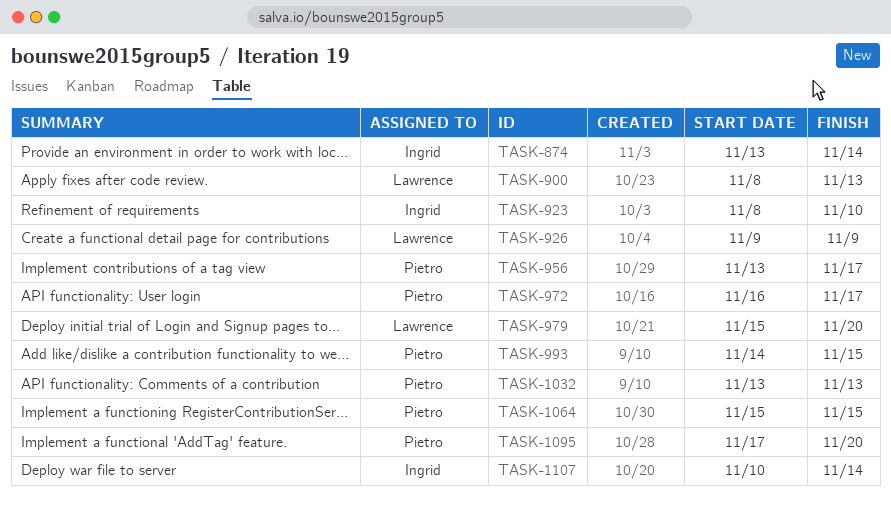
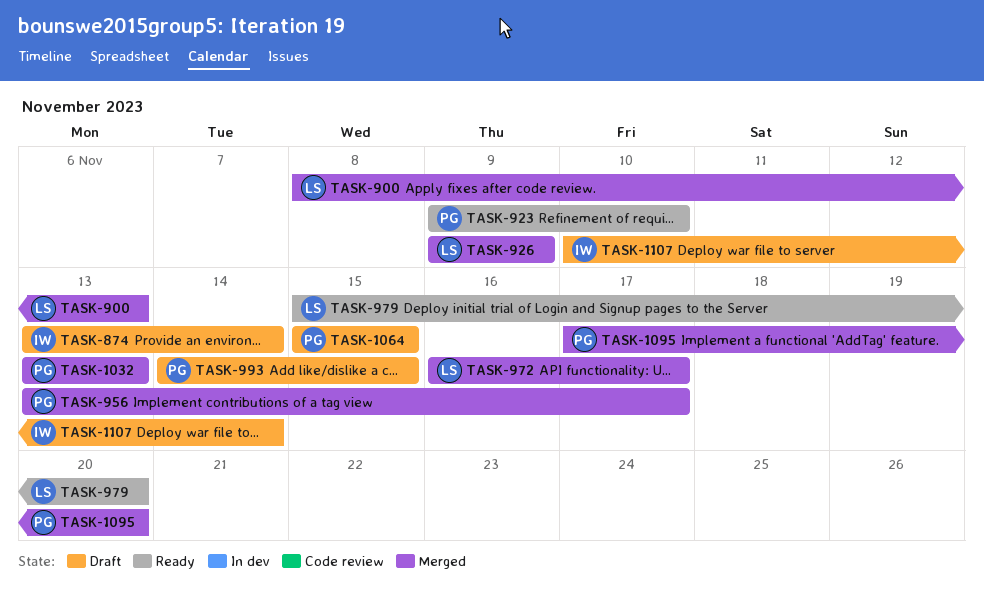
TASK-923, owner: Ingrid -> Pietro
TASK-923, start: Nov 8 -> Nov 9
TASK-972, owner: Pietro -> Lawrence

